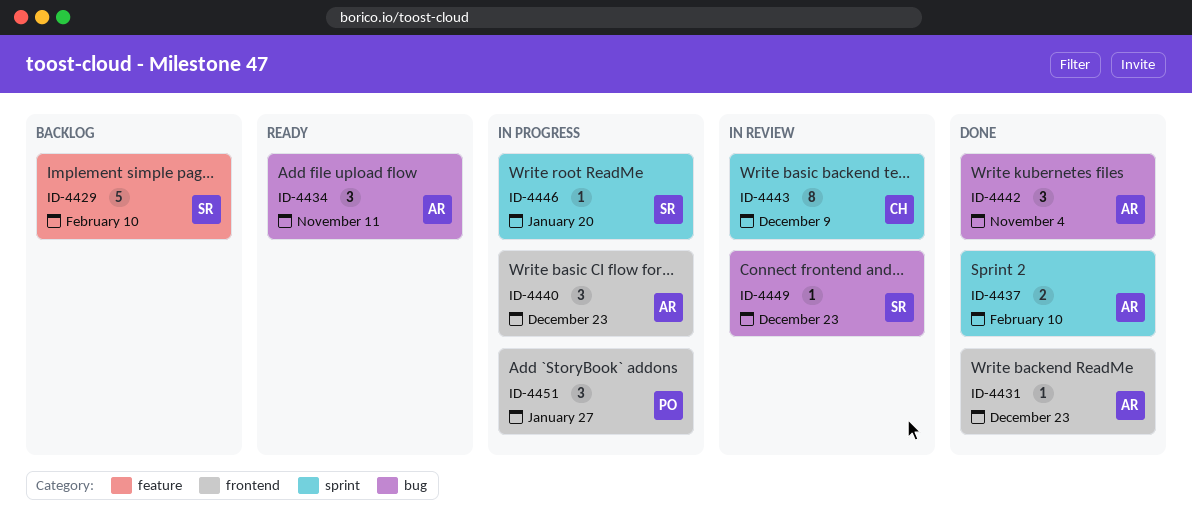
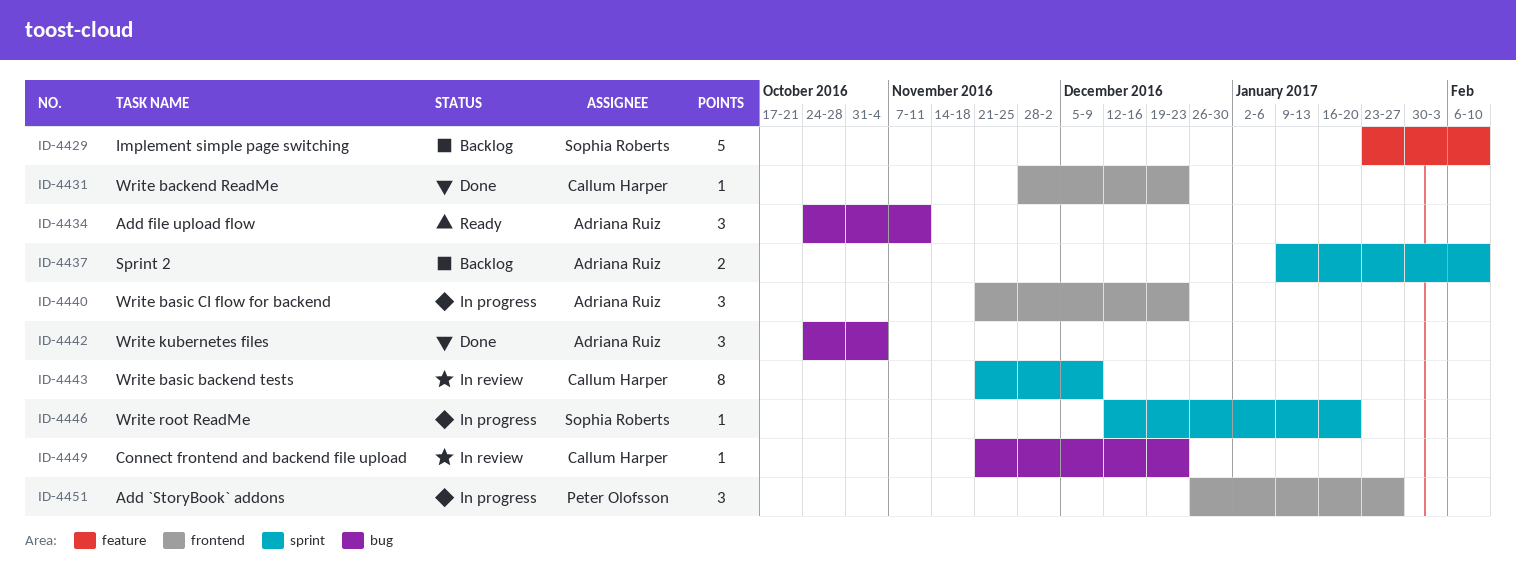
ID-4431, owner: Adriana Ruiz -> Callum Harper
ID-4437, status: Done -> Backlog
ID-4449, owner: Sophia Roberts -> Callum Harper

